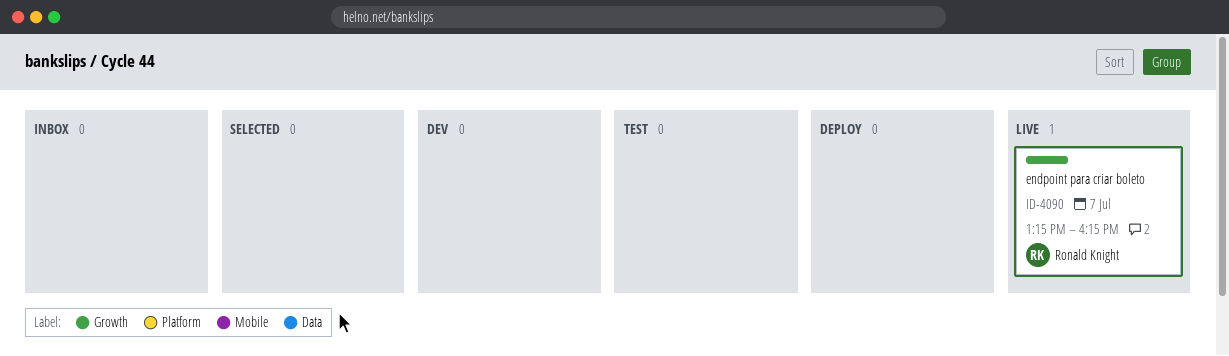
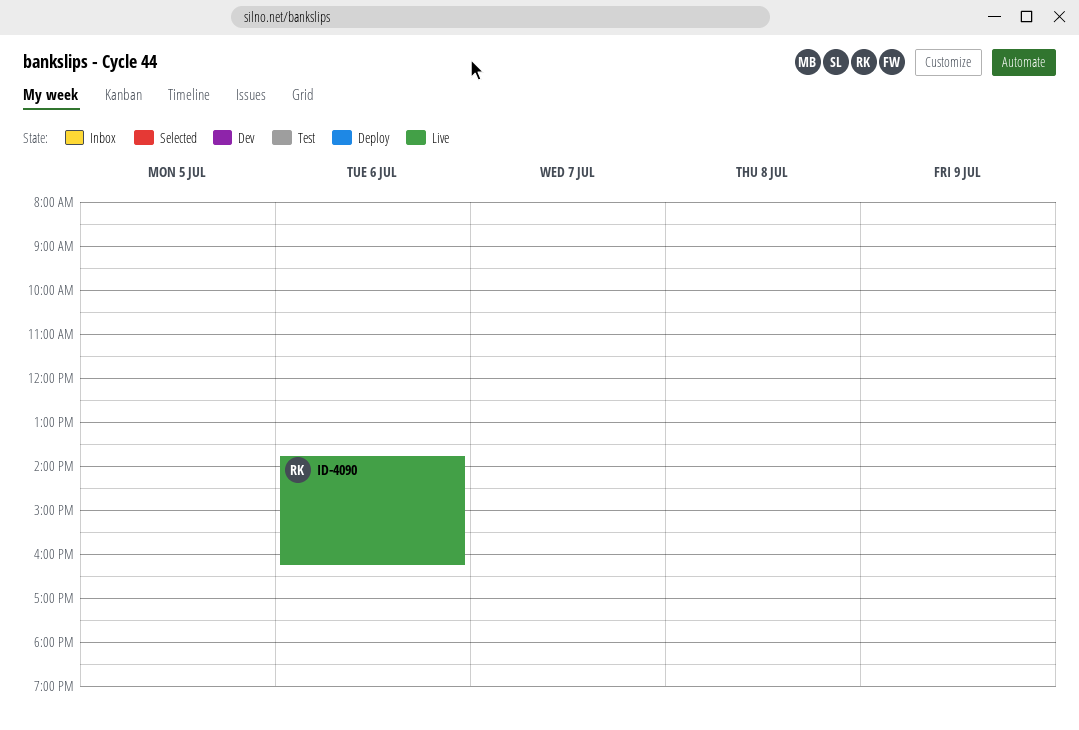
ID-4090, day: Jul 7 -> Jul 6
ID-4090, begins: 13:15 -> 13:45

